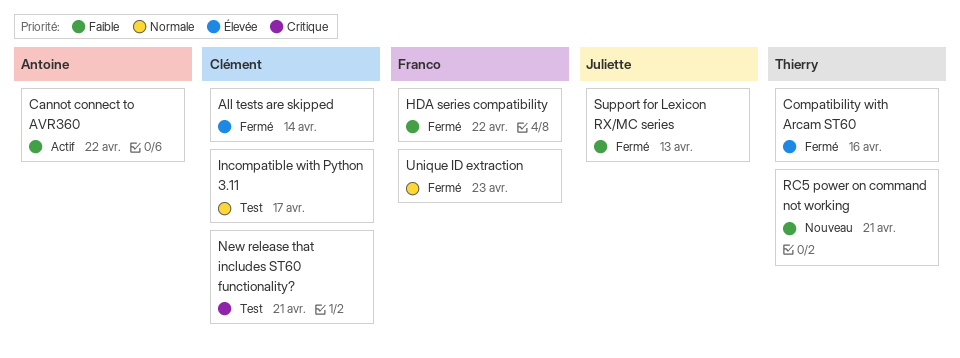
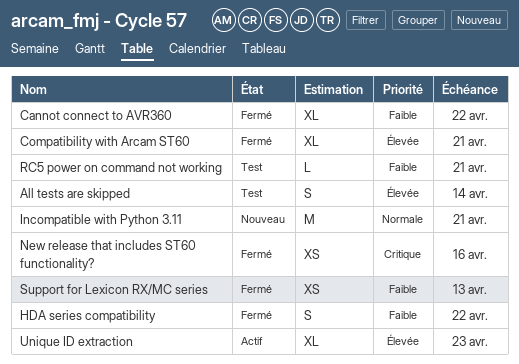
All tests are skipped, status: Fermé -> Test
Cannot connect to AVR360, status: Actif -> Fermé
Compatibility with Arcam ST60, due: Apr 16 -> Apr 21
Incompatible with Python 3.11, status: Test -> Nouveau
Incompatible with Python 3.11, due: Apr 17 -> Apr 21
New release that includes ST60 functionality?, status: Test -> Fermé
New release that includes ST60 functionality?, due: Apr 21 -> Apr 16
RC5 power on command not working, status: Nouveau -> Test
Unique ID extraction, status: Fermé -> Actif
Unique ID extraction, priority: Normale -> Élevée

